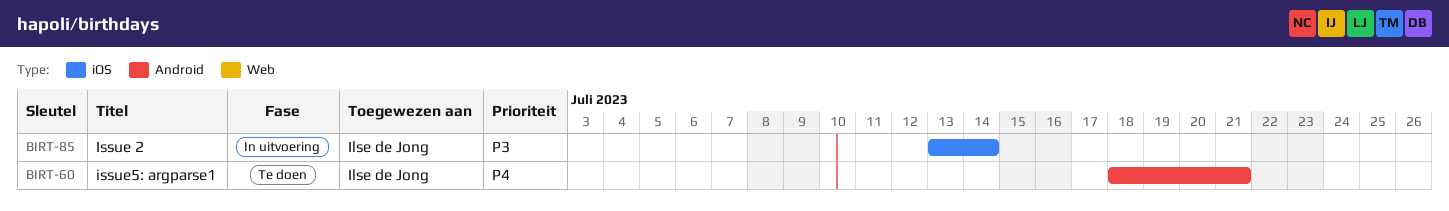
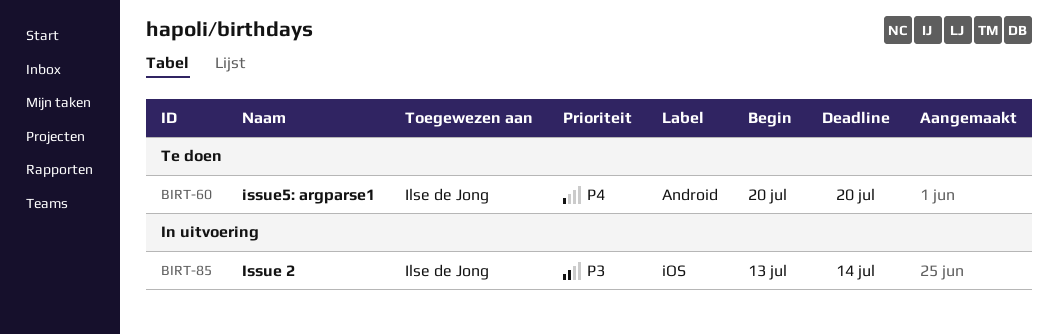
BIRT-60, start: Jul 18 -> Jul 20
BIRT-60, due: Jul 21 -> Jul 20

